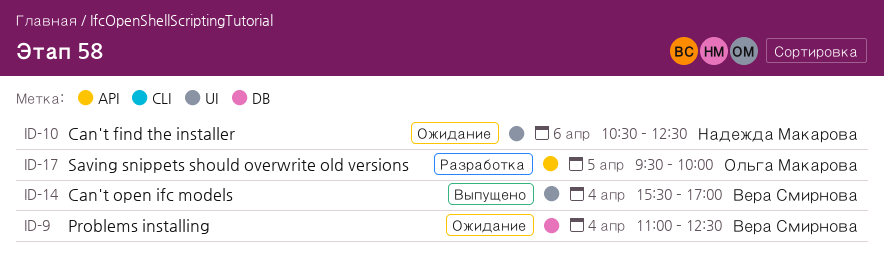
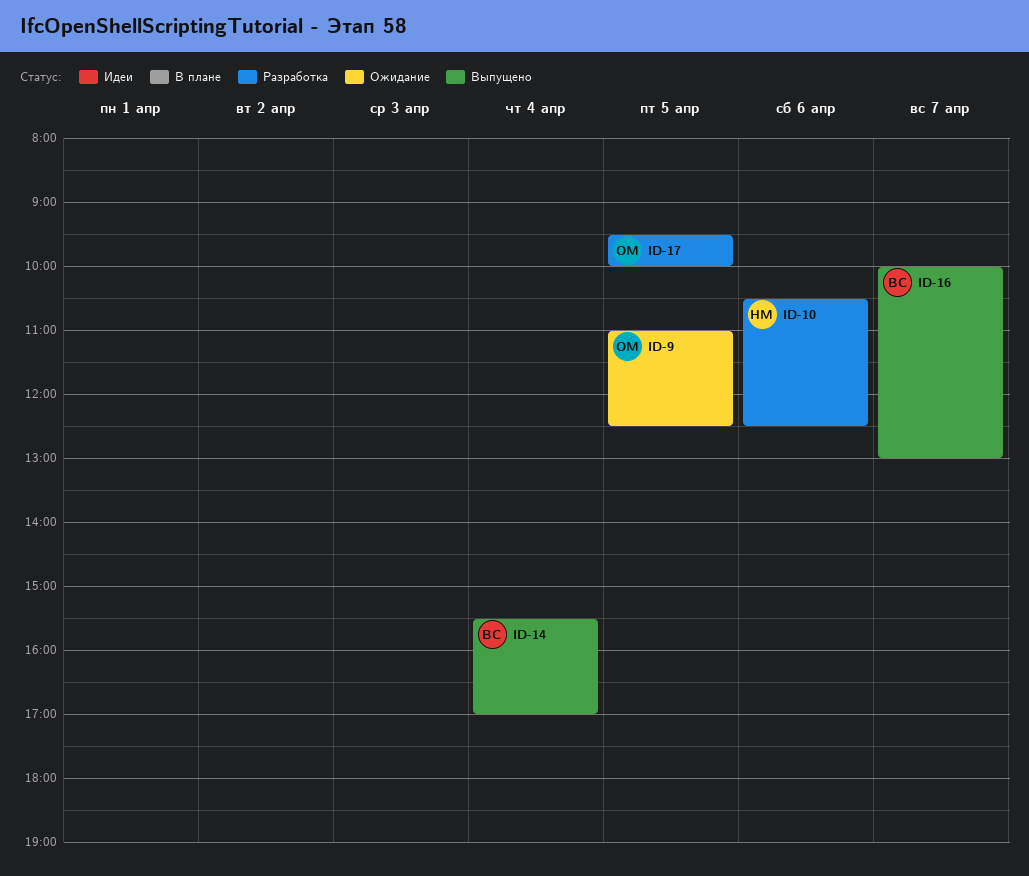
ID-9, owner: Вера Смирнова -> Ольга Макарова
ID-9, day: Apr 4 -> Apr 5
ID-10, status: Ожидание -> Разработка
ID-16: none -> present

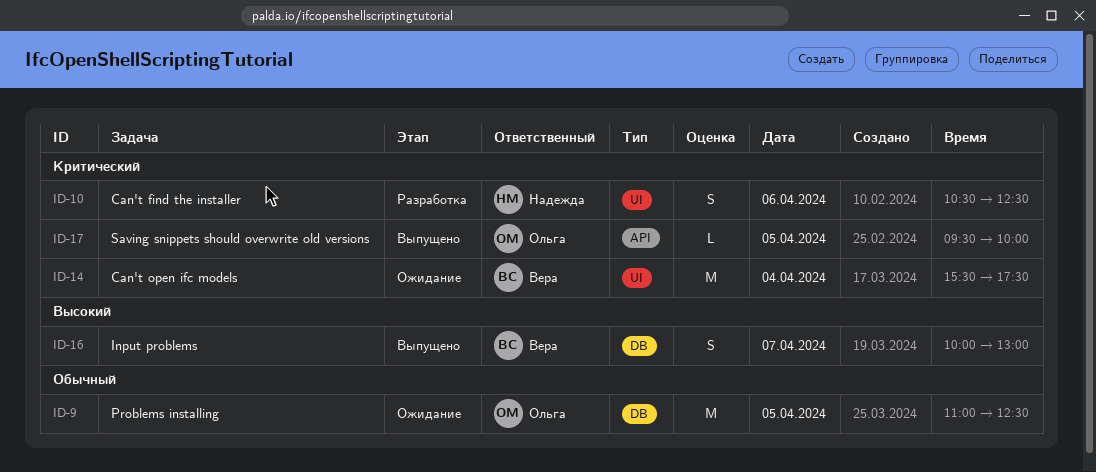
ID-14, status: Выпущено -> Ожидание
ID-14, ends: 17:00 -> 17:30
ID-17, status: Разработка -> Выпущено

